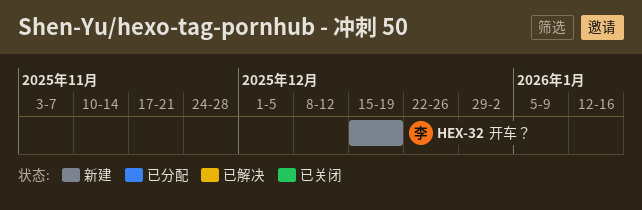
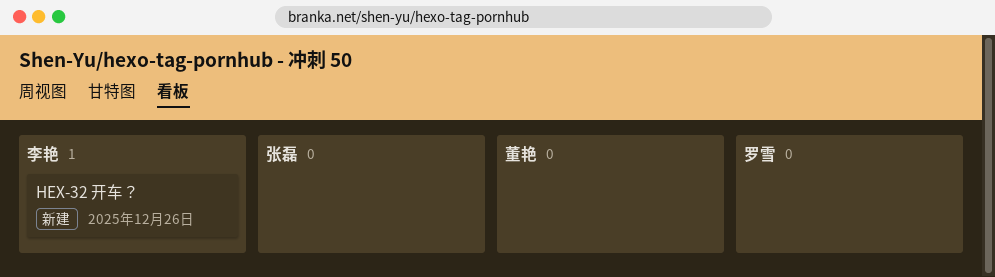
HEX-32, due: Dec 19 -> Dec 26

